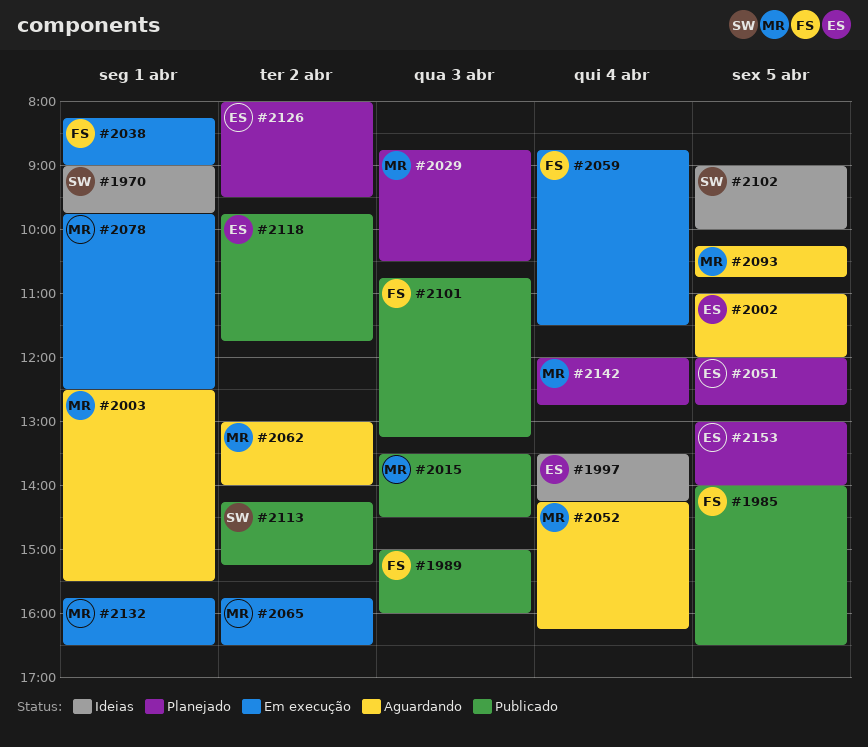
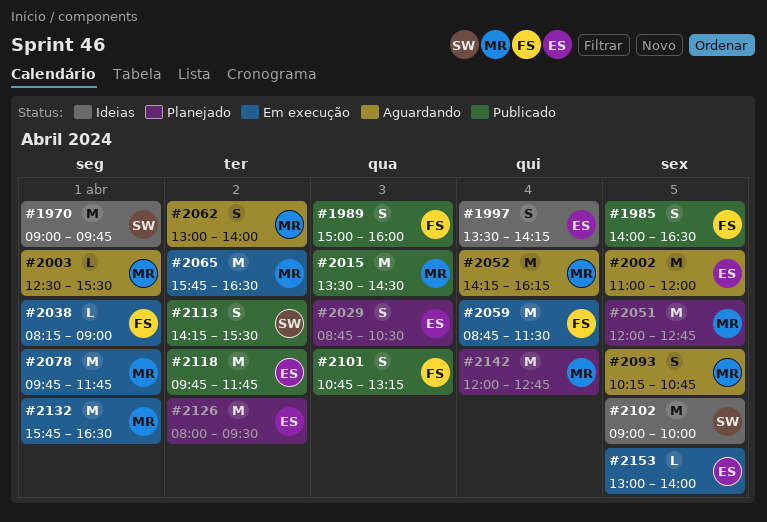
#2029, owner: MR -> ES
#2051, owner: ES -> MR
#2078, ends: 12:30 -> 11:45
#2113, ends: 15:15 -> 15:30
#2153, status: Planejado -> Em execução

